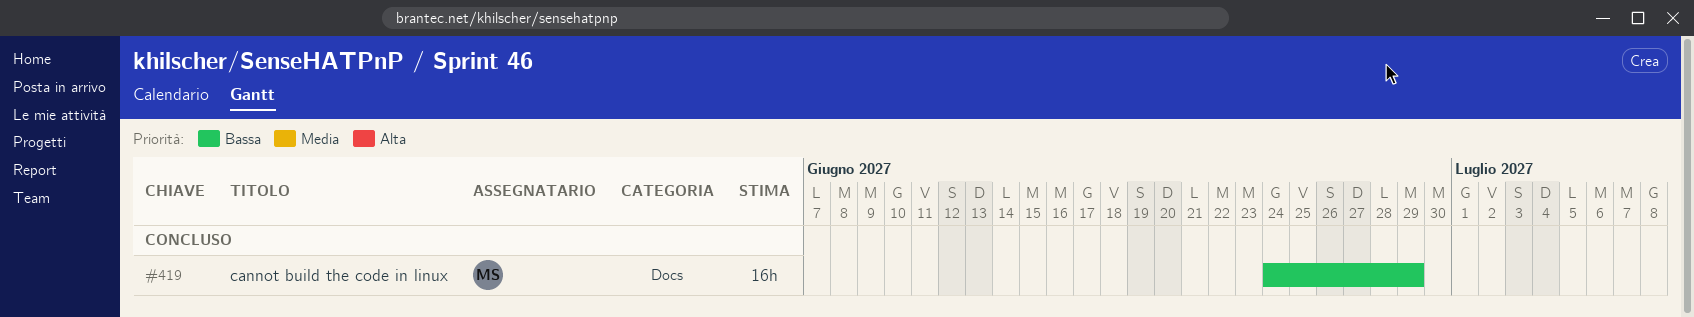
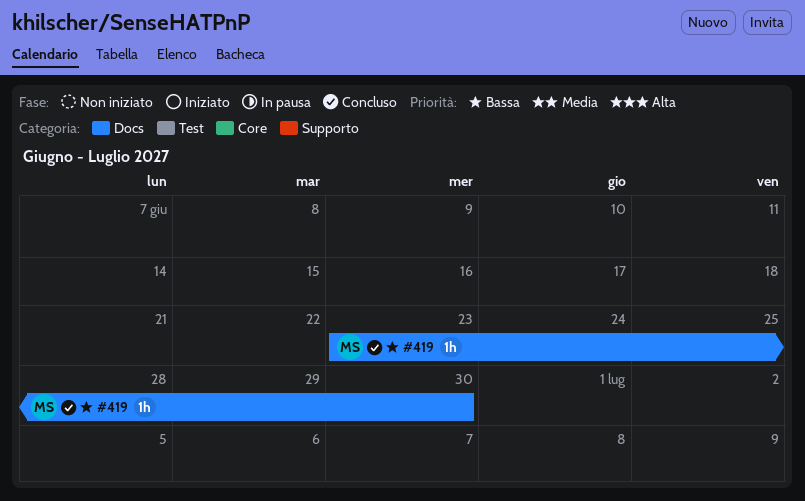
#419, estimate: 16h -> 1h
#419, start: Jun 24 -> Jun 23
#419, due: Jun 29 -> Jun 30

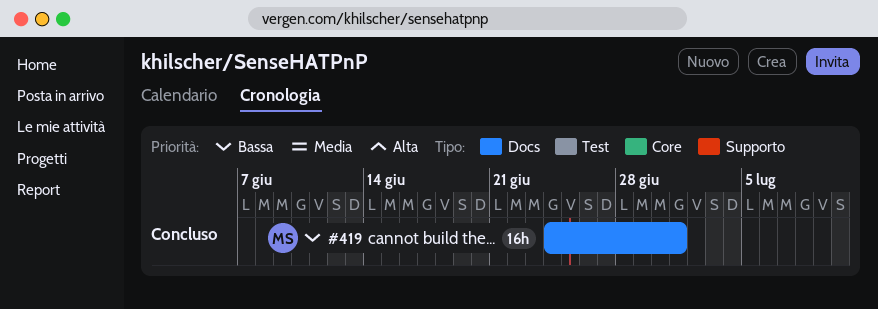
#419, estimate: 1h -> 16h
#419, start: Jun 23 -> Jun 24
#419, due: Jun 30 -> Jul 1

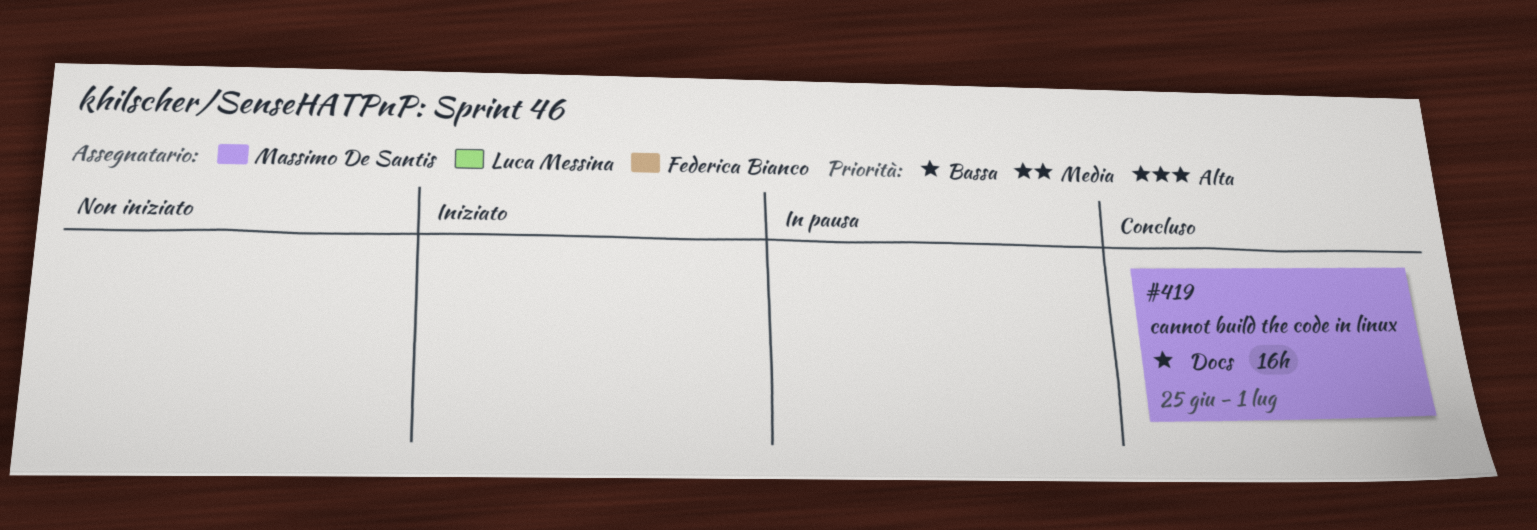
#419, start: Jun 24 -> Jun 25

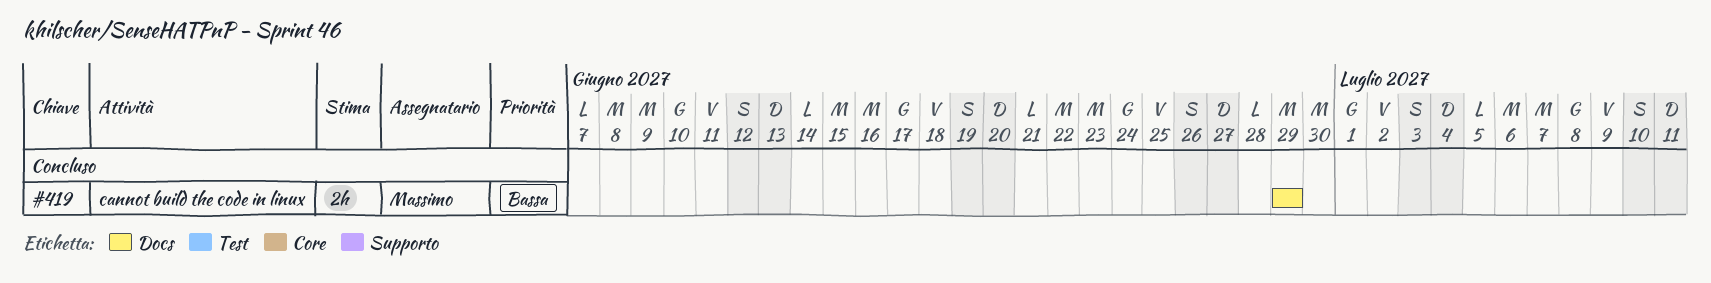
#419, estimate: 16h -> 2h
#419, start: Jun 25 -> Jun 29
#419, due: Jul 1 -> Jun 29

